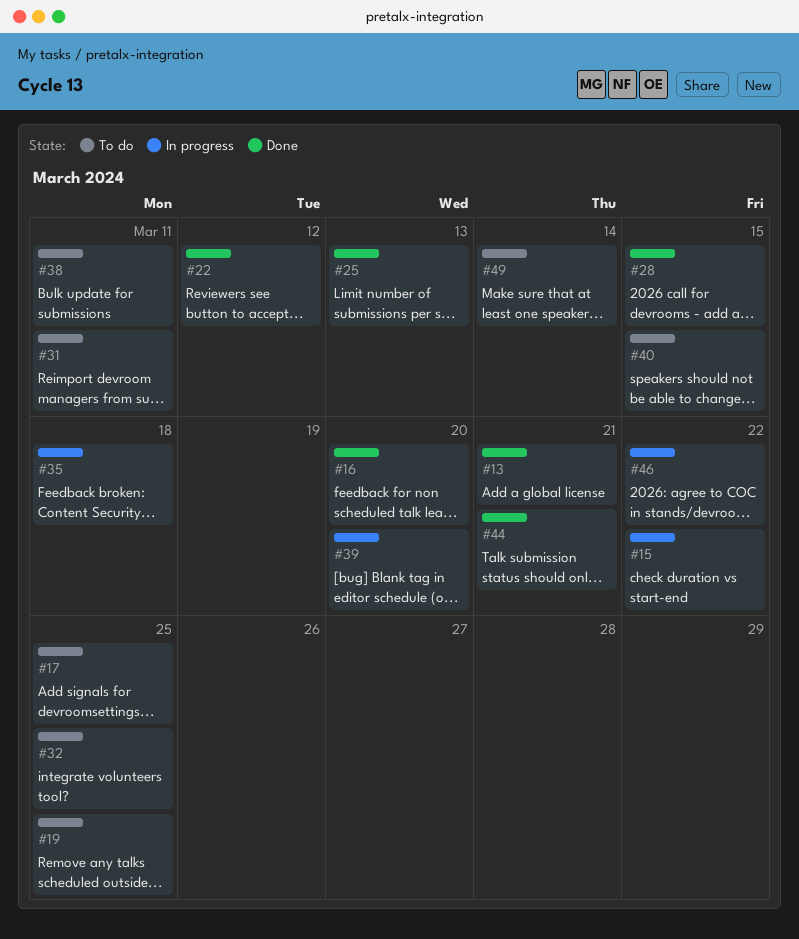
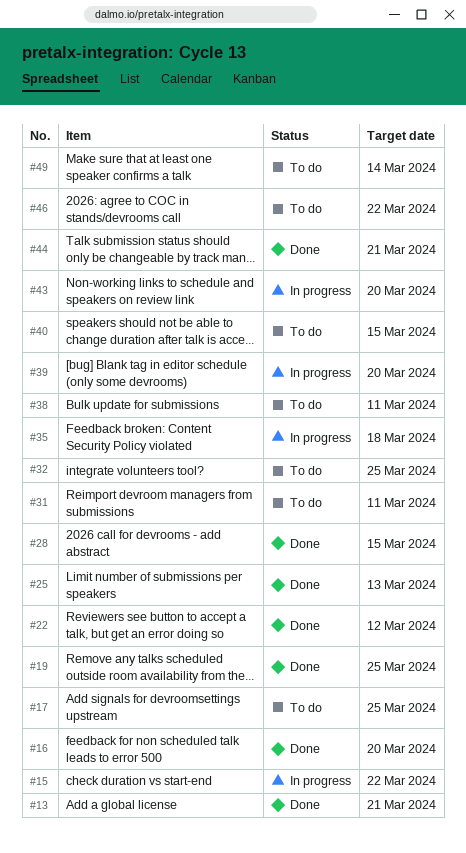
#19, status: To do -> Done
#43: none -> present
#46, status: In progress -> To do

